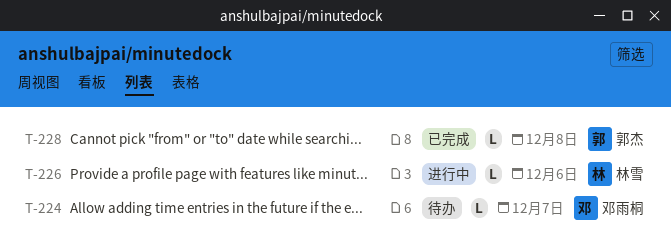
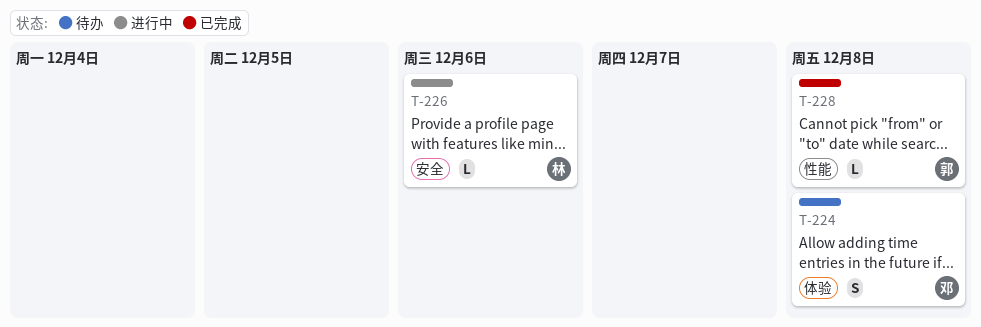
T-224, estimate: L -> S
T-224, due: Dec 7 -> Dec 8

